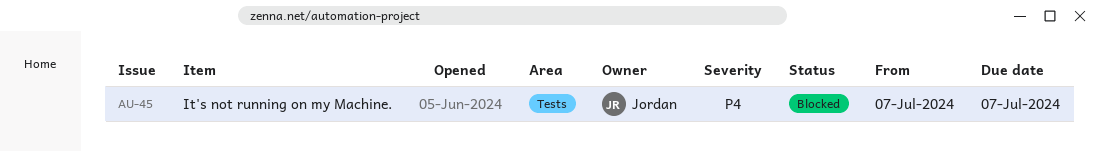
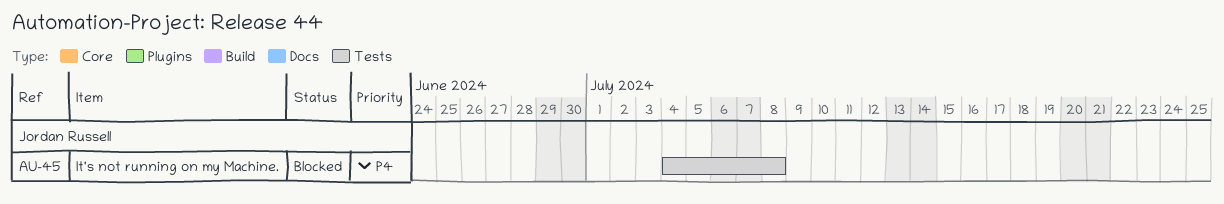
AU-45, start: Jul 7 -> Jul 4
AU-45, due: Jul 7 -> Jul 8

